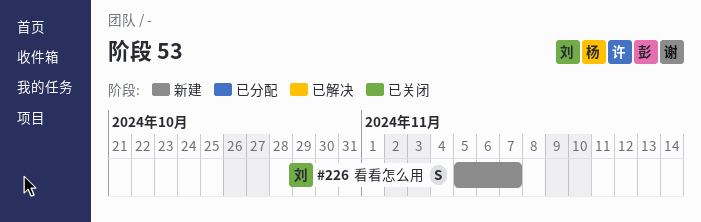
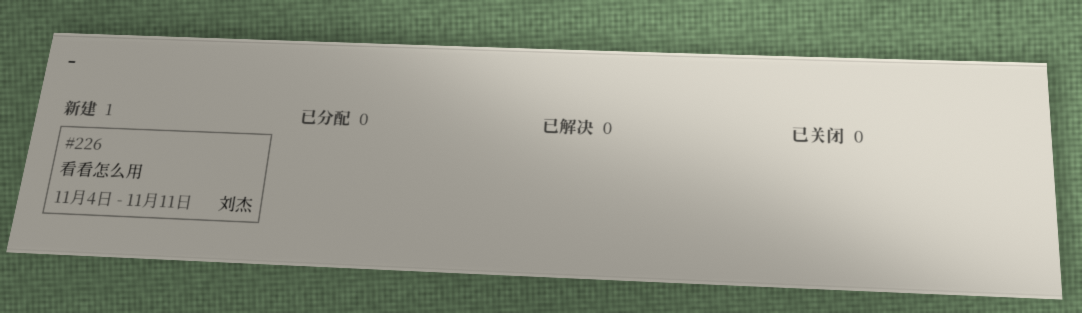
#226, start: Nov 5 -> Nov 4
#226, due: Nov 7 -> Nov 11

